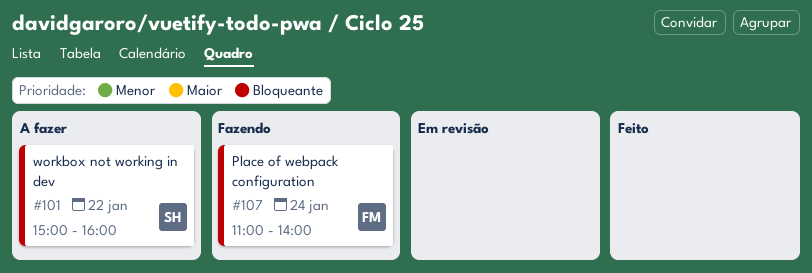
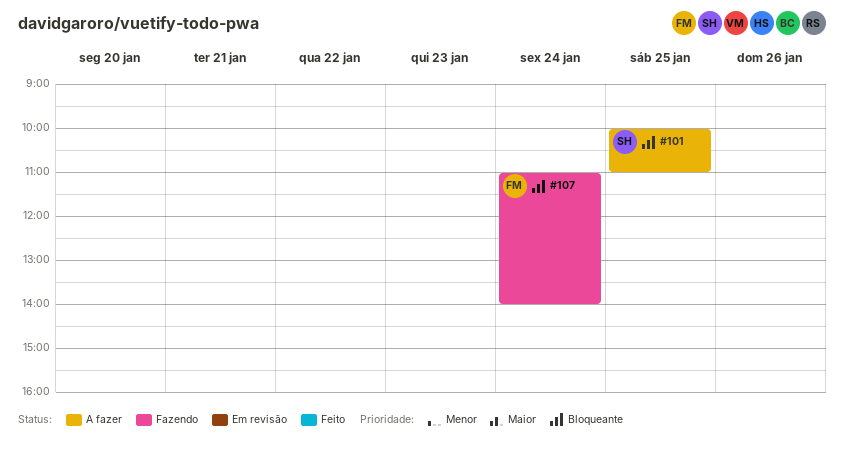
#101, day: Jan 22 -> Jan 25
#101, begins: 15:00 -> 10:00
#101, ends: 16:00 -> 11:00

